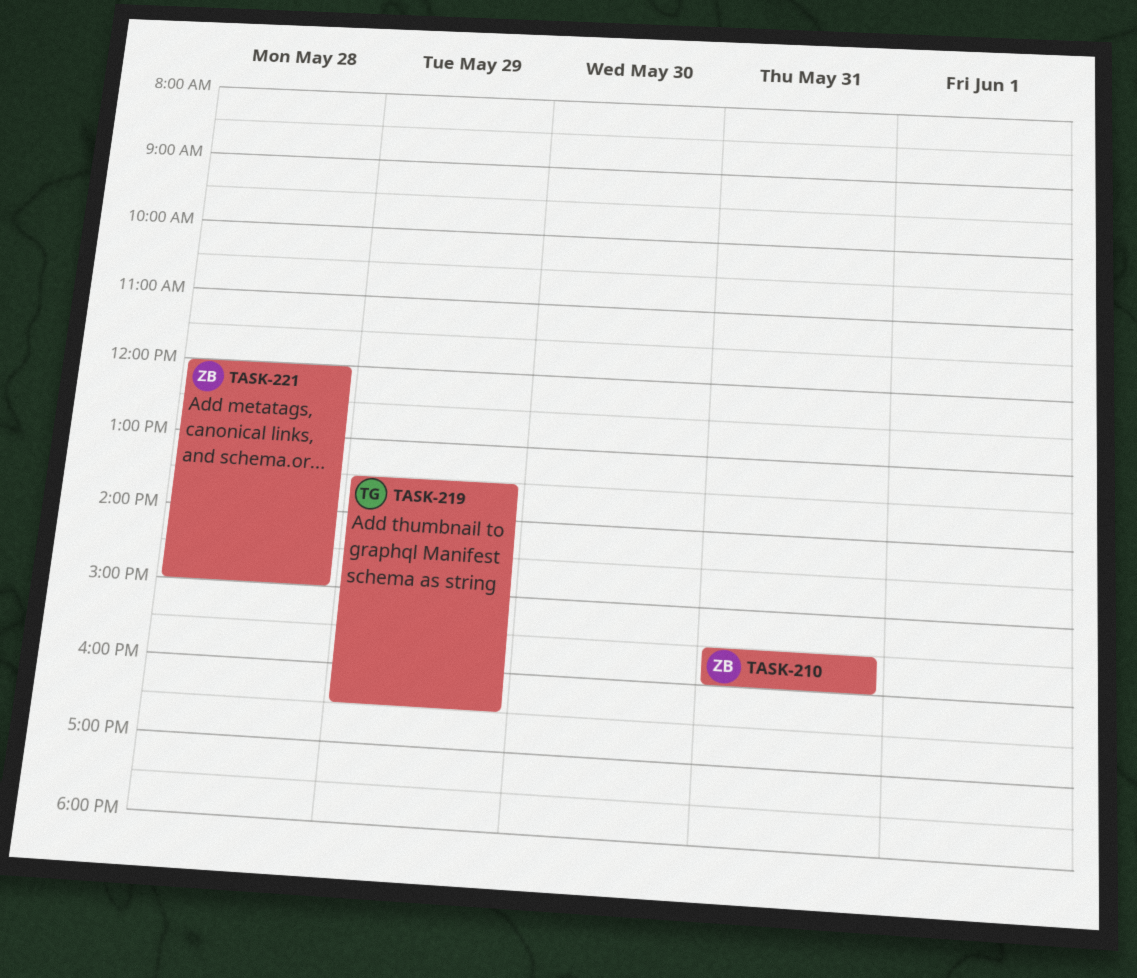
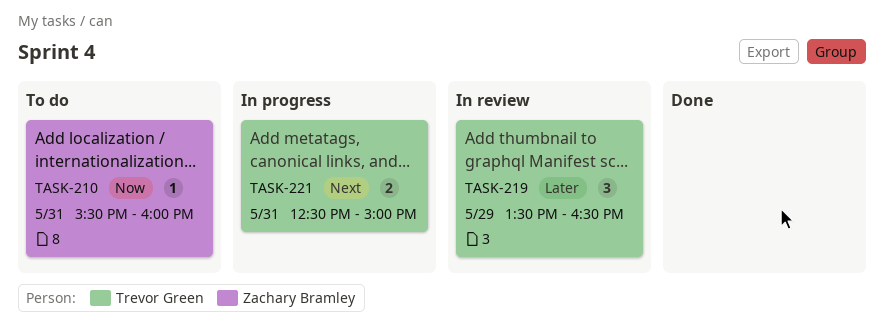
TASK-221, owner: Zachary Bramley -> Trevor Green
TASK-221, day: May 28 -> May 31
TASK-221, begins: 12:00 -> 12:30

